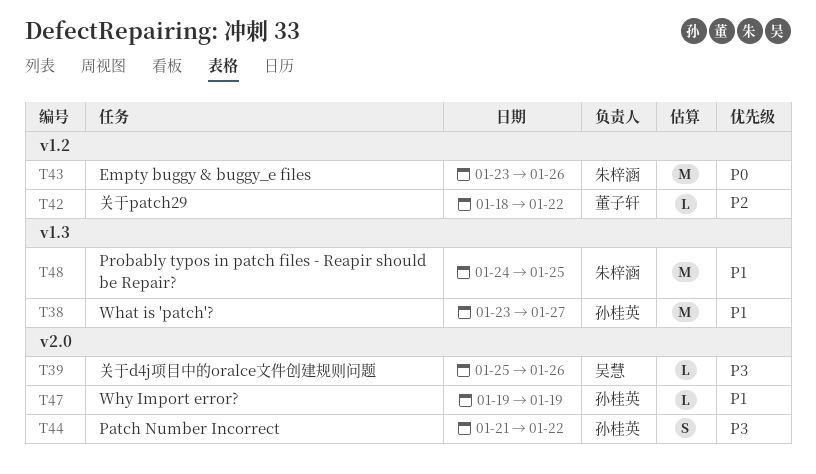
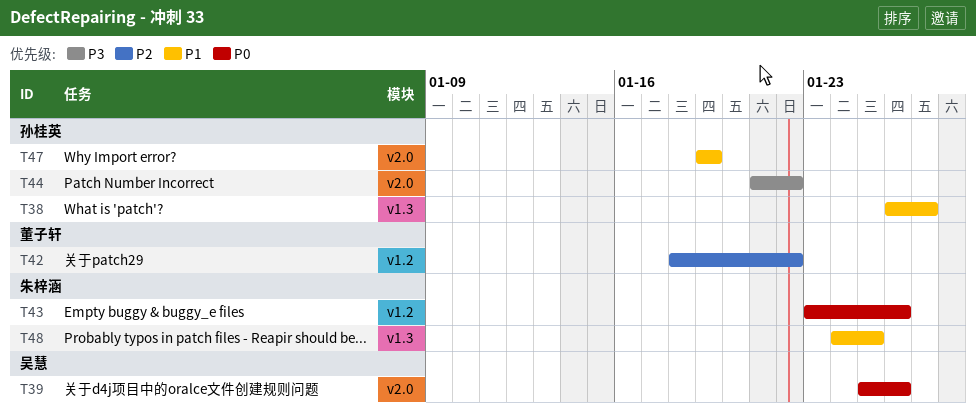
T38, start: Jan 23 -> Jan 26
T39, priority: P3 -> P0

